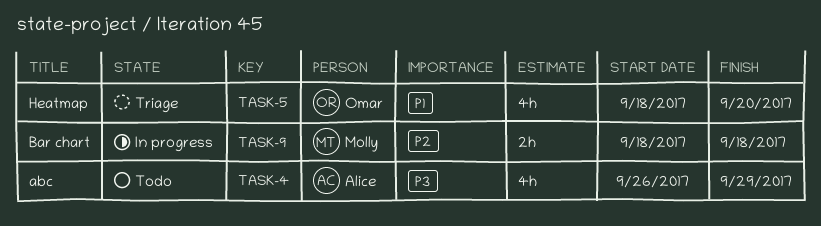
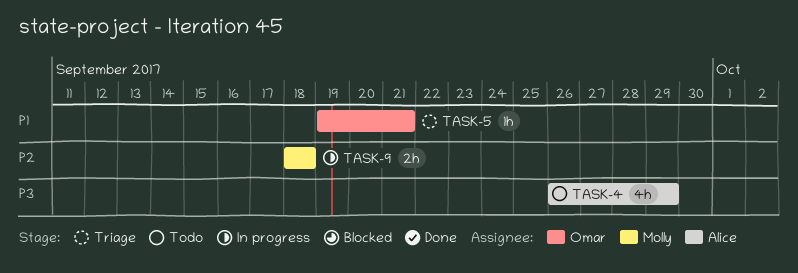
TASK-5, estimate: 4h -> 1h
TASK-5, start: Sep 18 -> Sep 19
TASK-5, due: Sep 20 -> Sep 21

